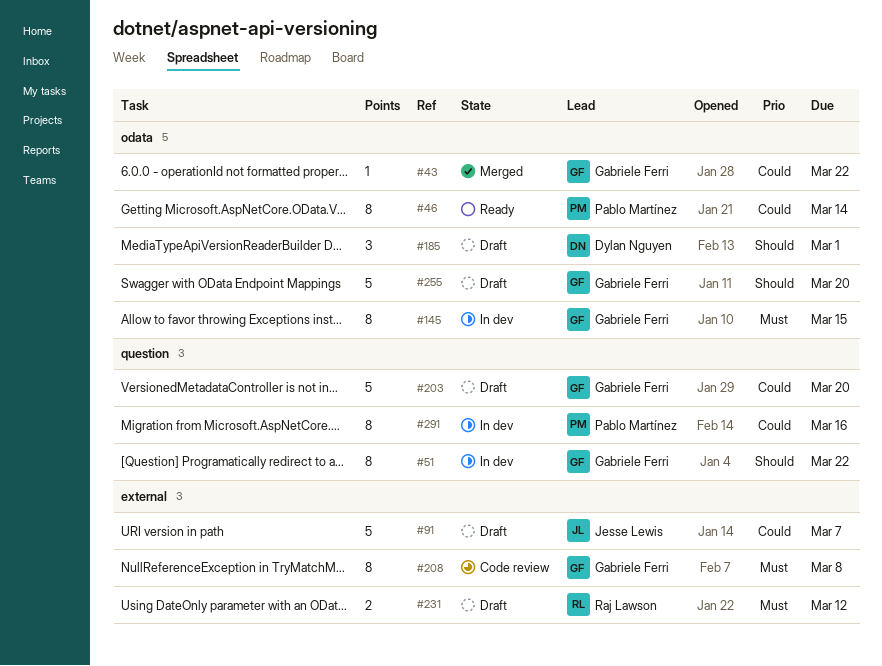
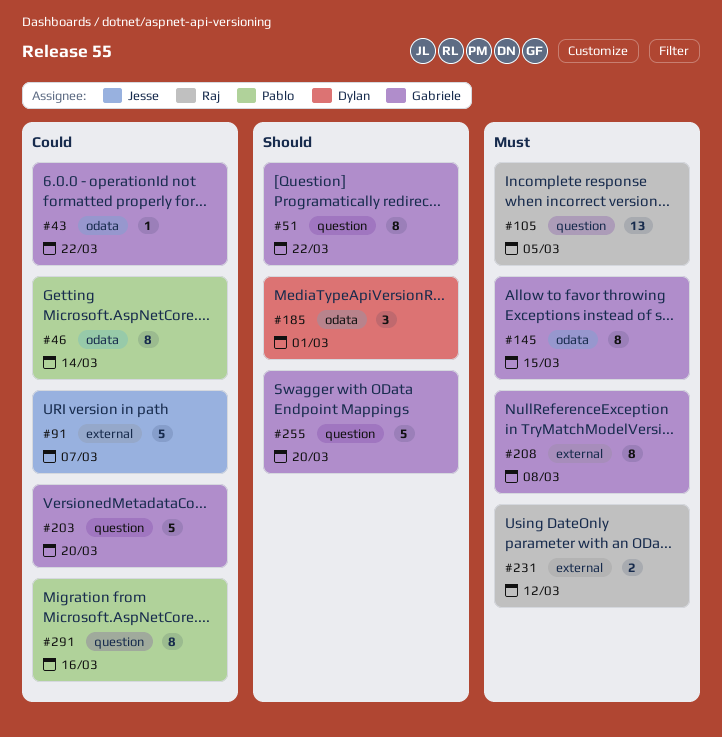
#105: none -> present
#255, label: odata -> question

